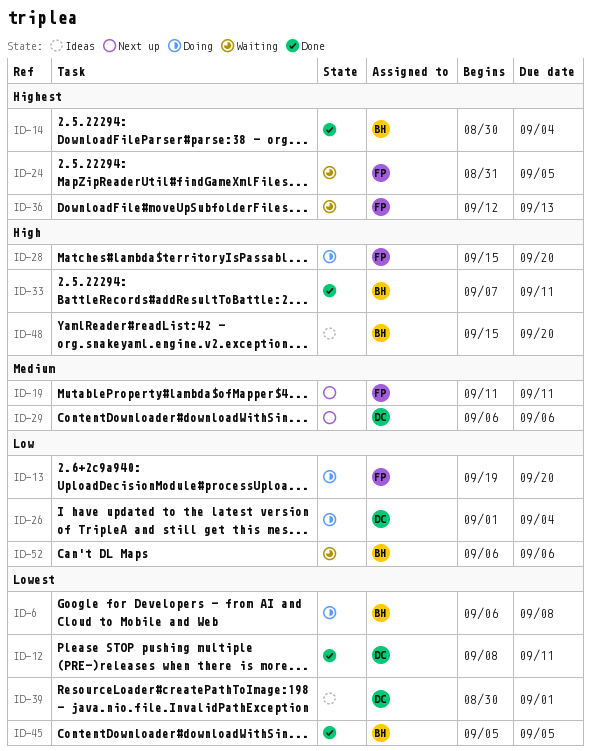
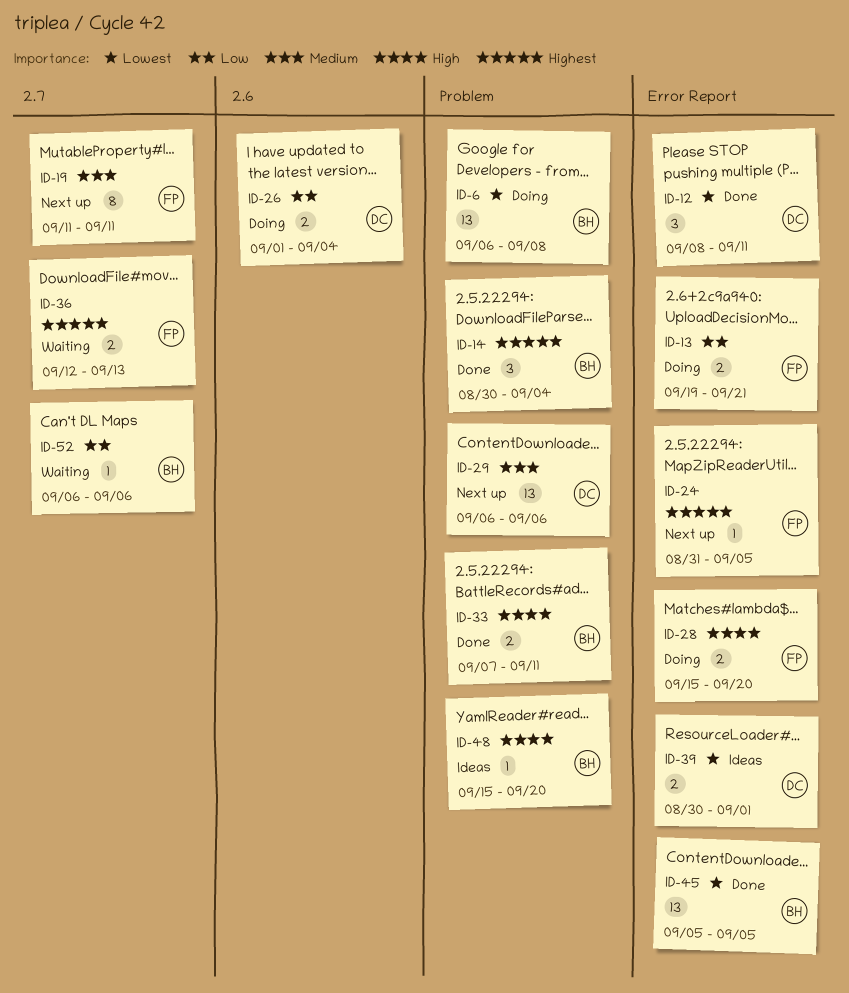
ID-13, due: Sep 20 -> Sep 21
ID-24, status: Waiting -> Next up

